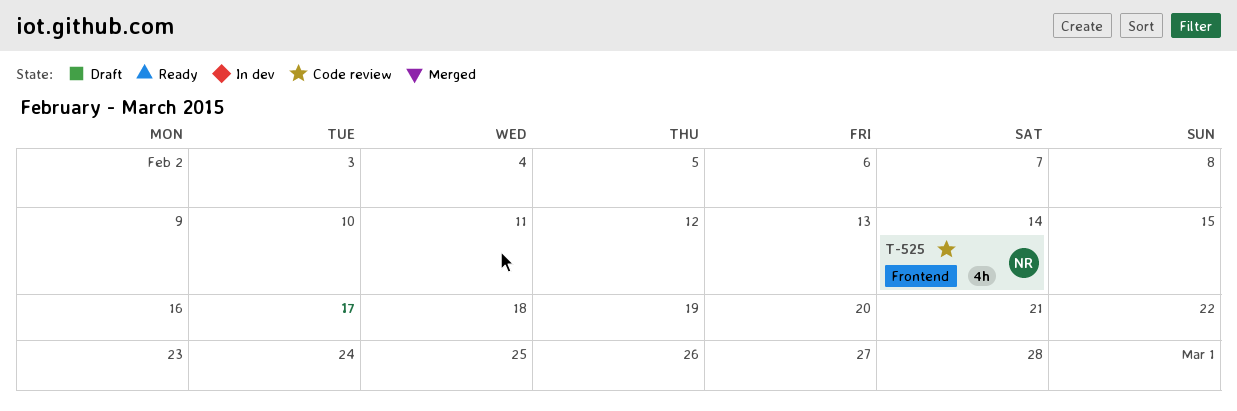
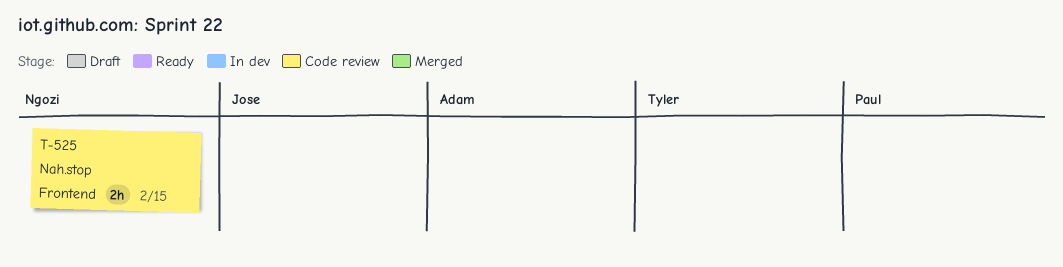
T-525, estimate: 4h -> 2h
T-525, due: Feb 14 -> Feb 15

